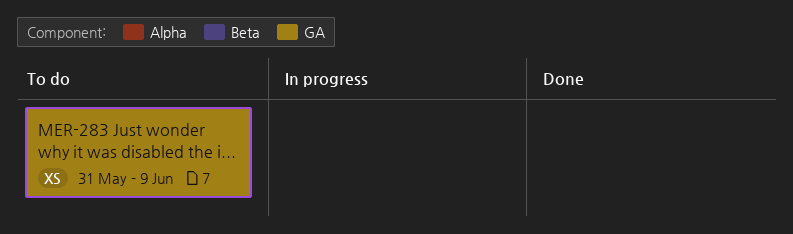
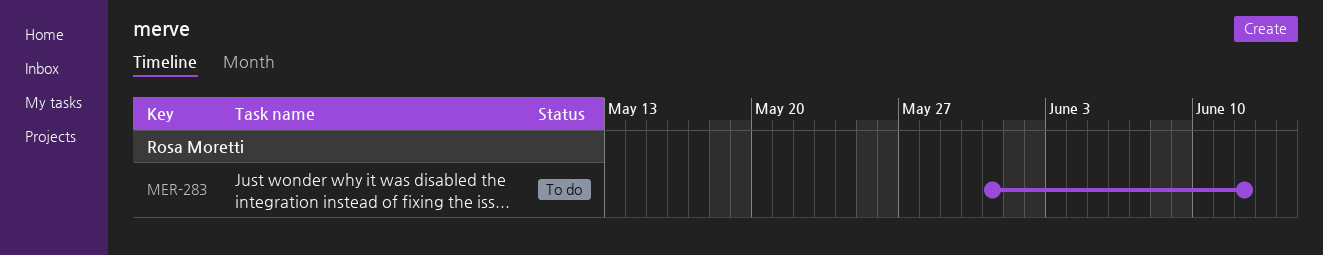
MER-283, due: Jun 9 -> Jun 12

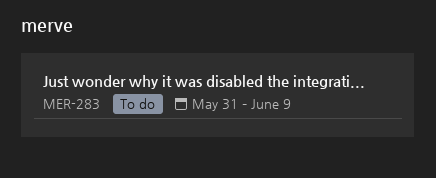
MER-283, due: Jun 12 -> Jun 9

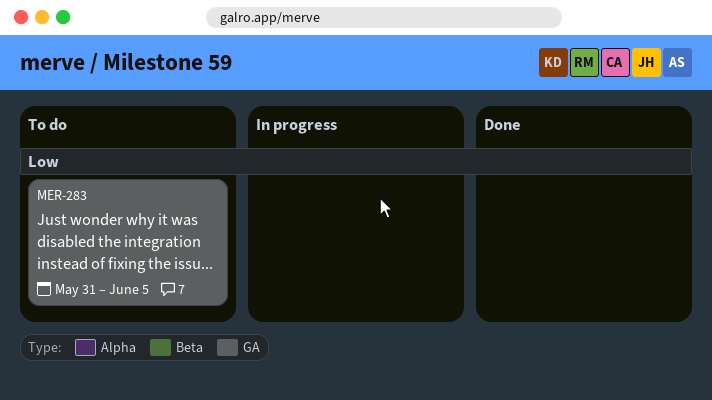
MER-283, due: Jun 9 -> Jun 5

